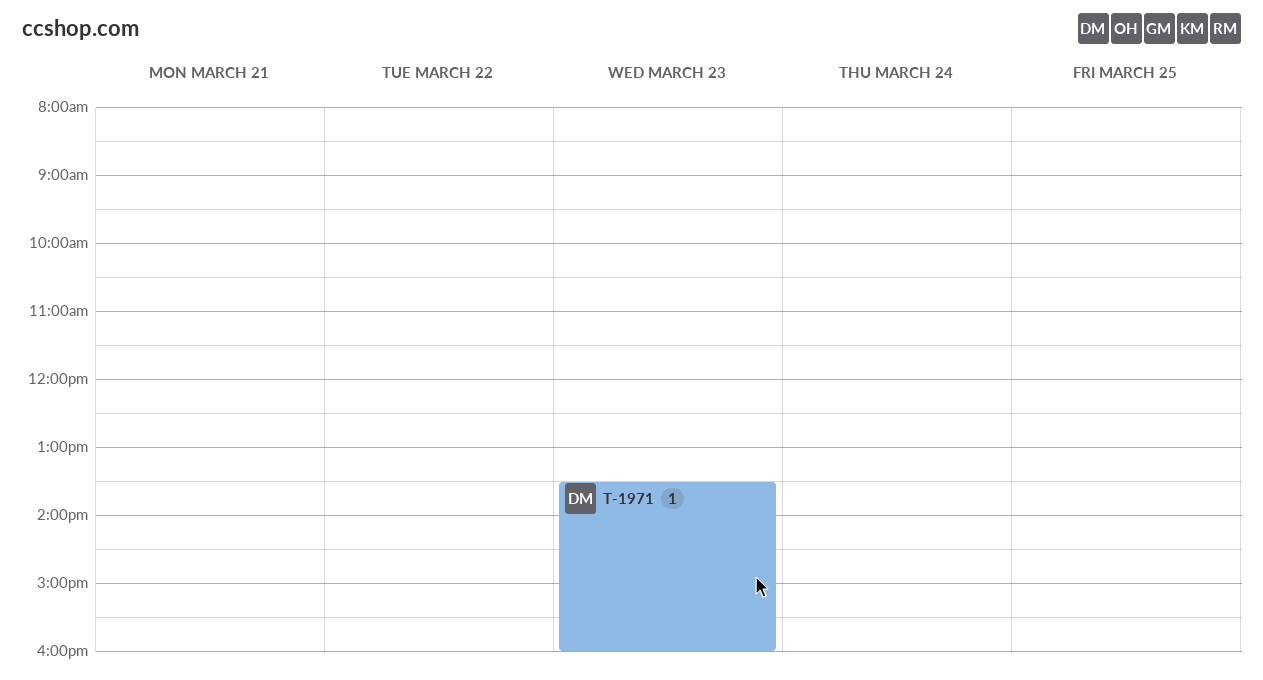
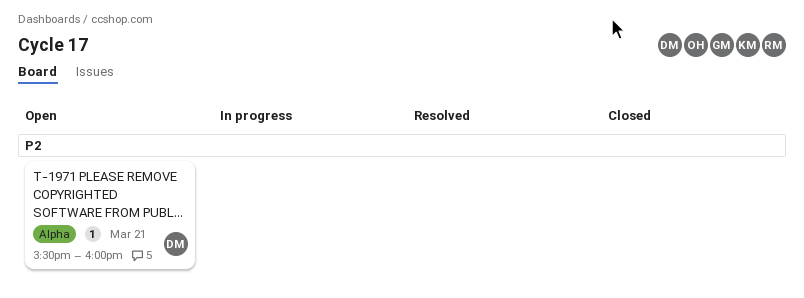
T-1971, day: Mar 23 -> Mar 21
T-1971, begins: 13:30 -> 15:30

